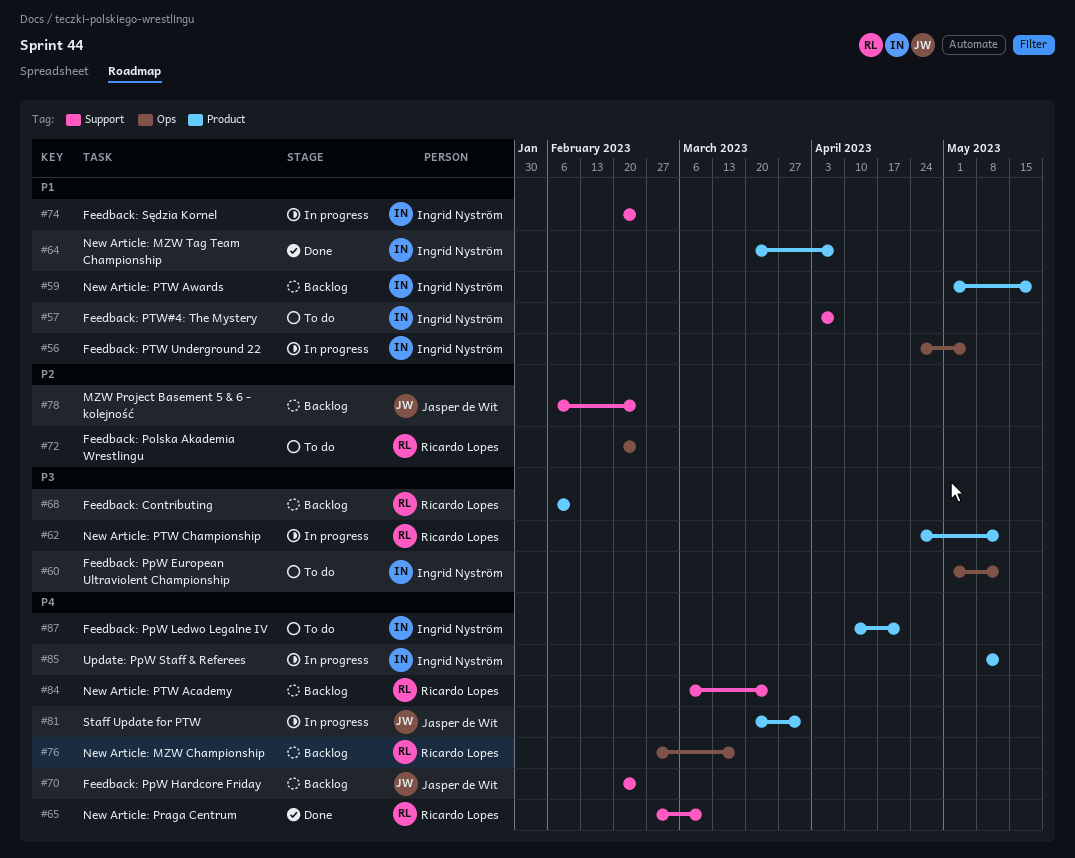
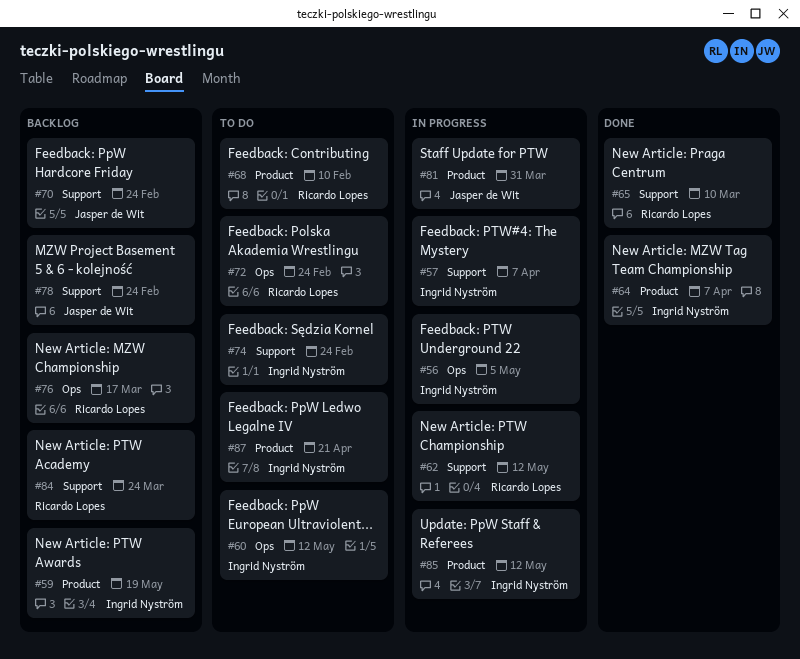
#57, status: To do -> In progress
#62, label: Product -> Support
#68, status: Backlog -> To do
#74, status: In progress -> To do

